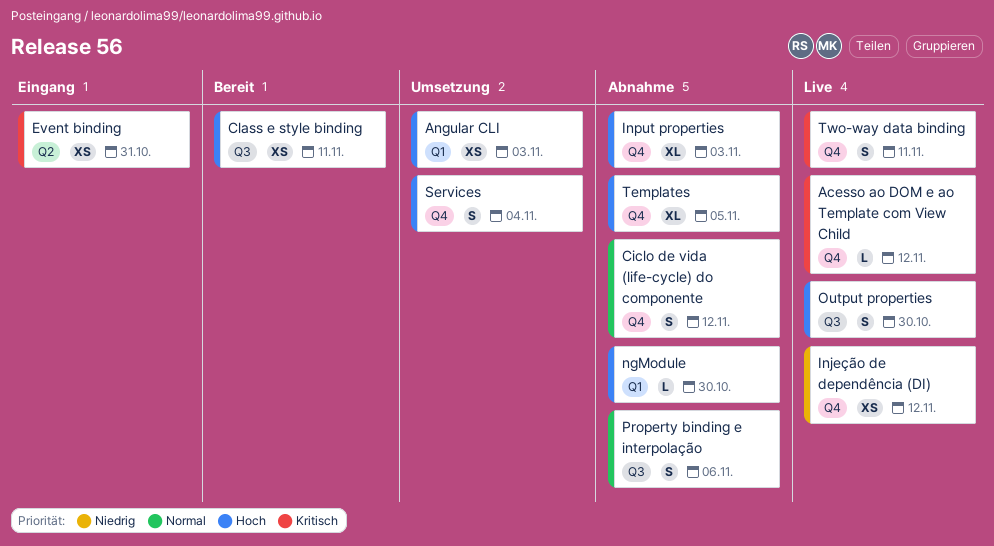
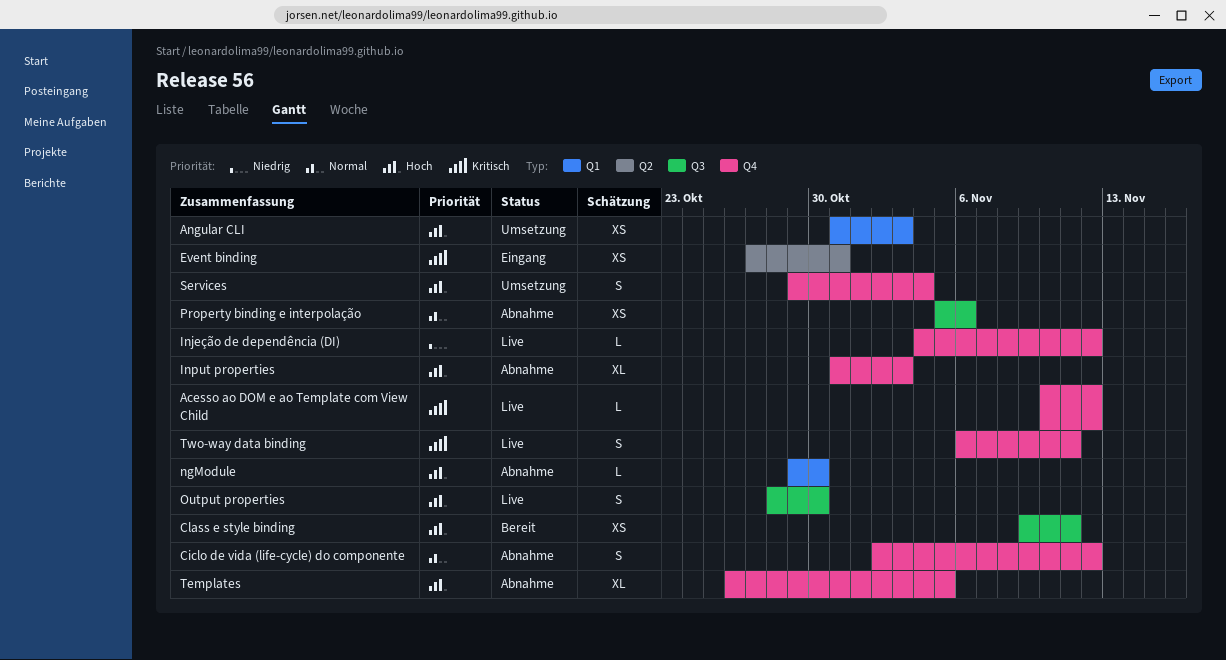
Injeção de dependência (DI), estimate: XS -> L
Property binding e interpolação, estimate: S -> XS

